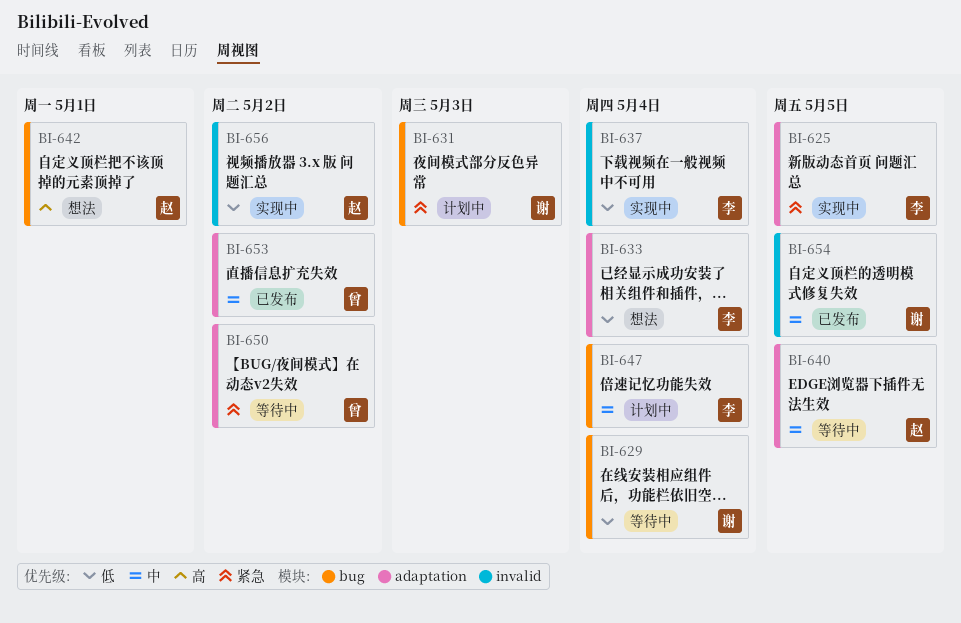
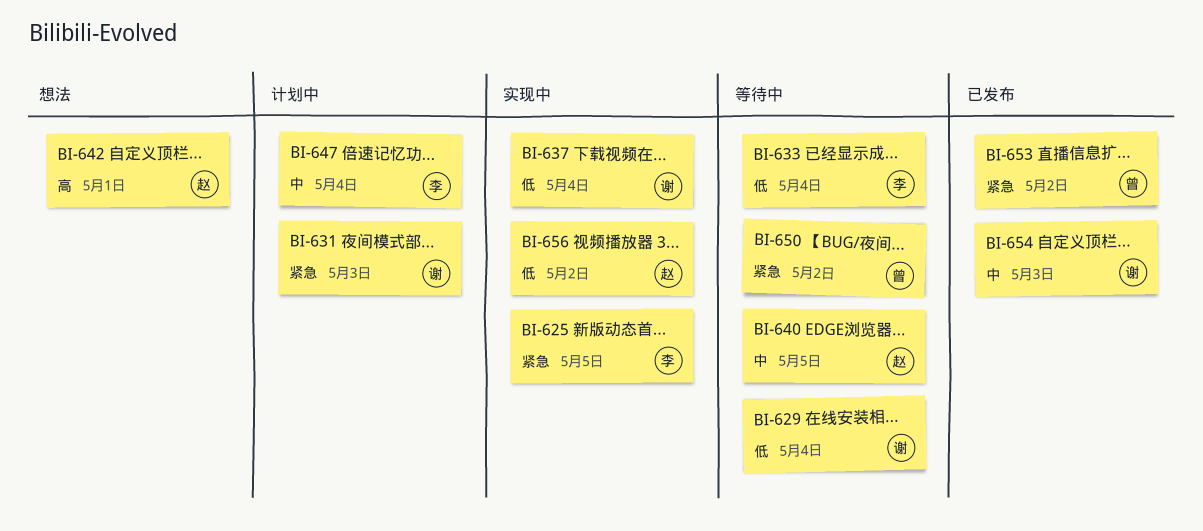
BI-633, status: 想法 -> 等待中
BI-637, owner: 李 -> 谢
BI-653, priority: 中 -> 紧急
BI-654, due: May 5 -> May 3

